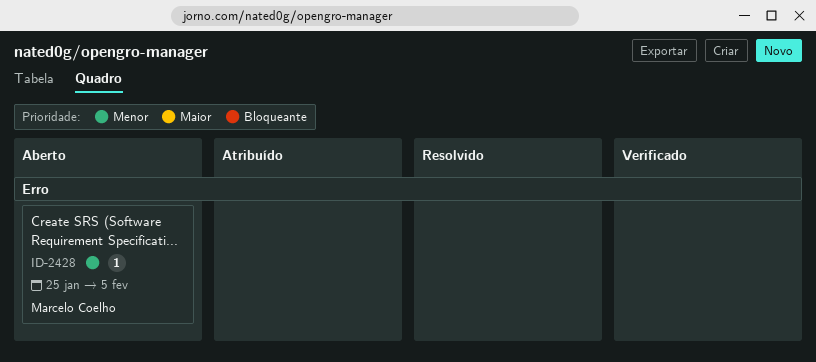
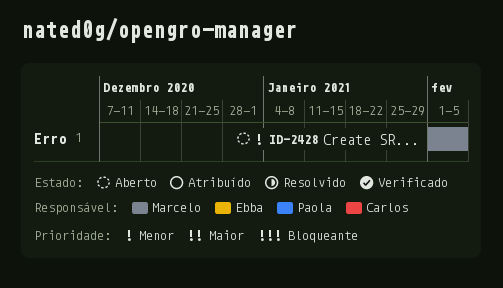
ID-2428, start: Jan 25 -> Feb 1

